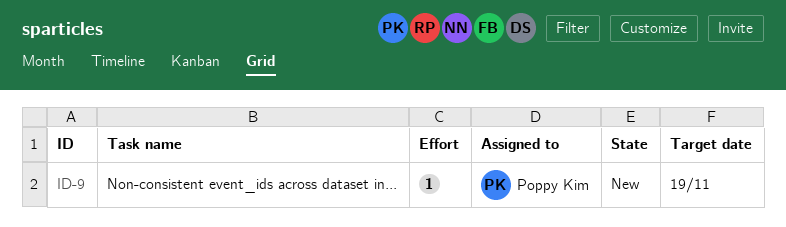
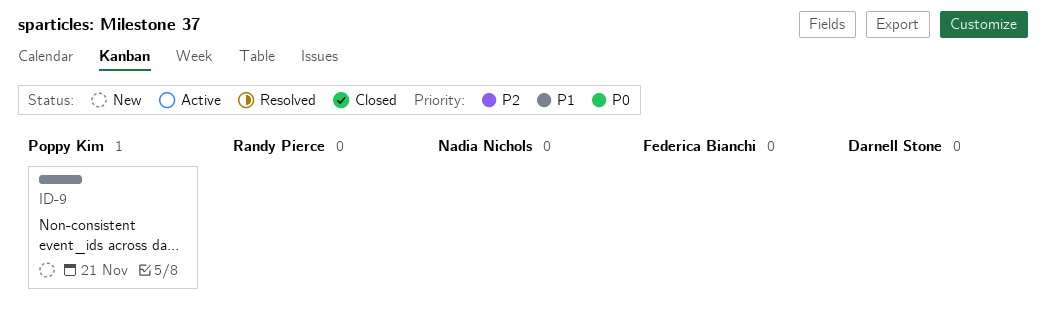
ID-9, due: Nov 19 -> Nov 21

